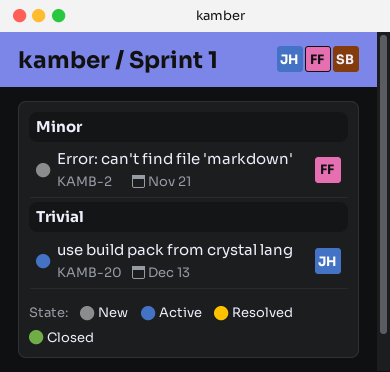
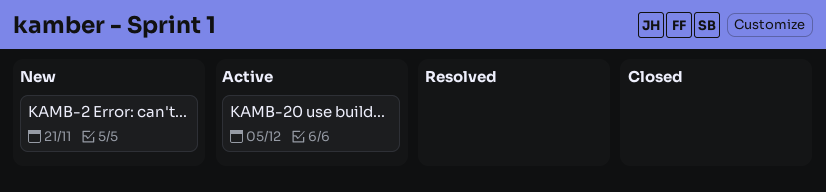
KAMB-20, due: Dec 13 -> Dec 5

